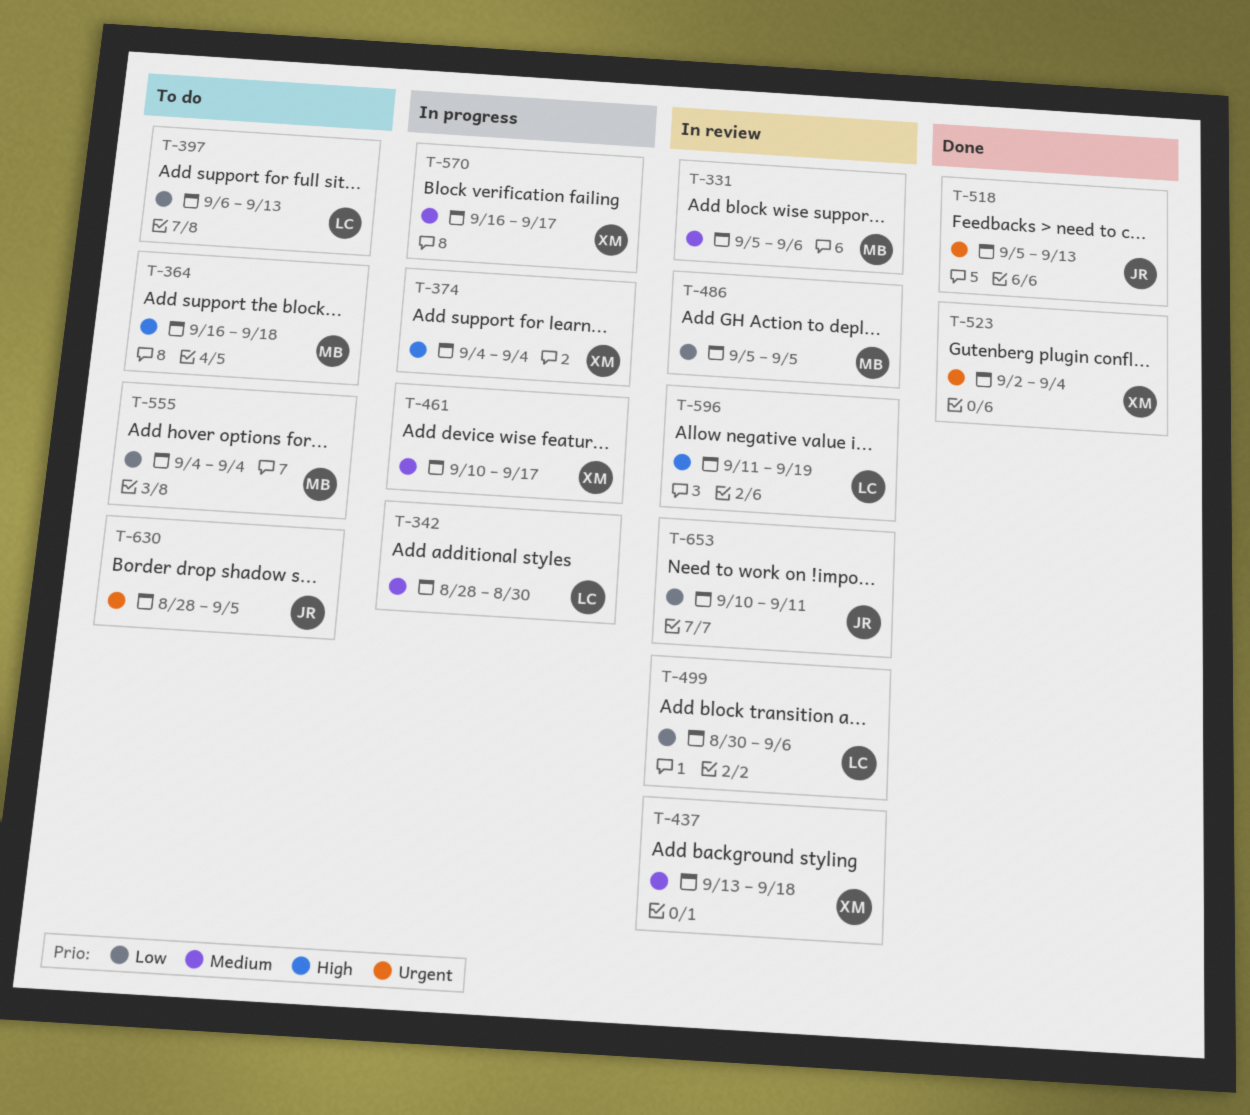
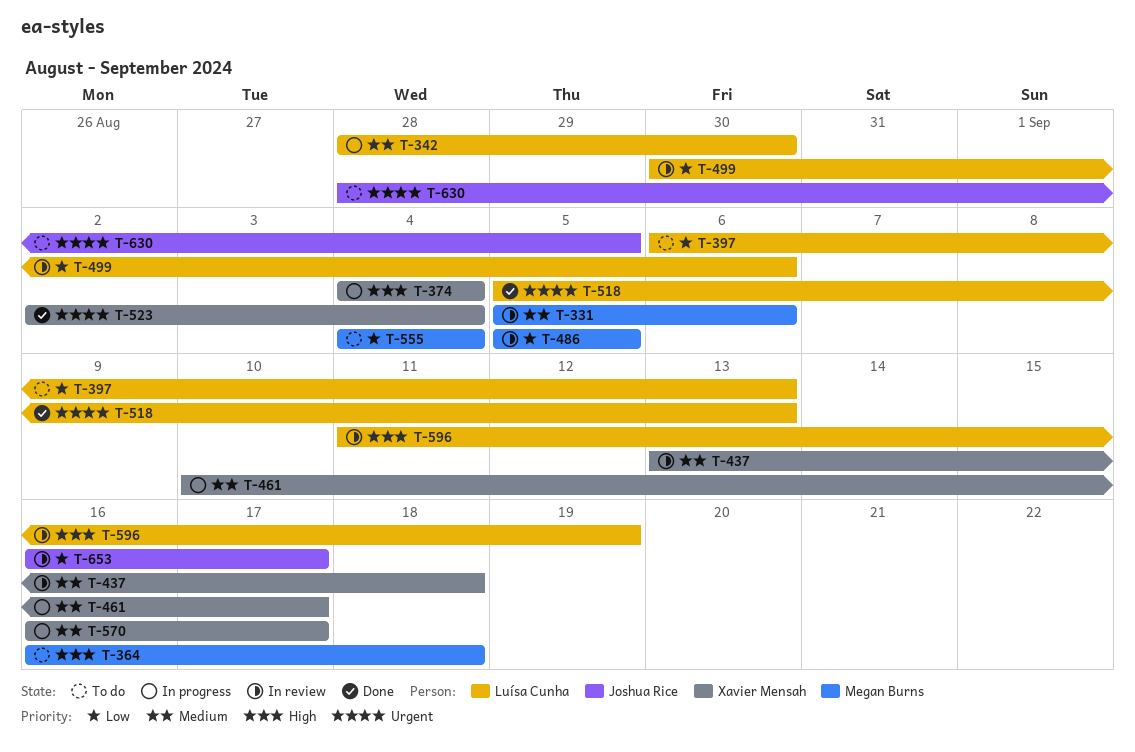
T-518, owner: Joshua Rice -> Luísa Cunha
T-653, start: Sep 10 -> Sep 16
T-653, due: Sep 11 -> Sep 17

